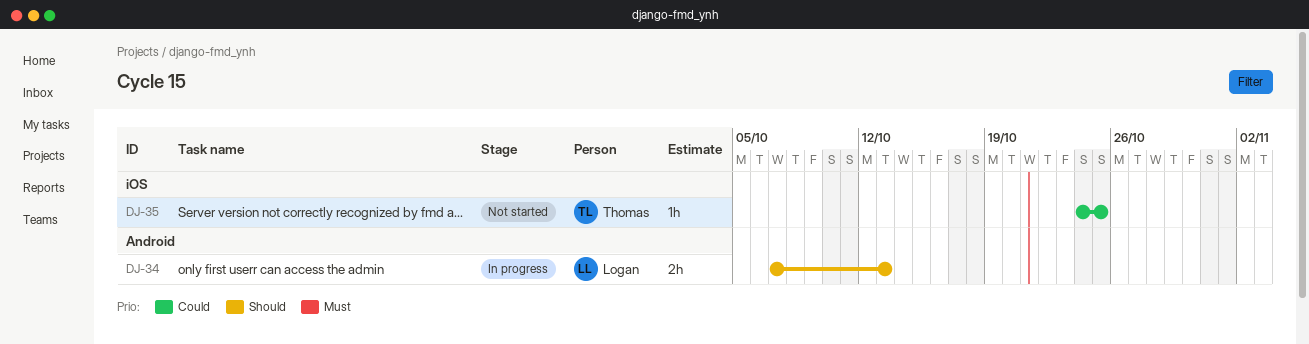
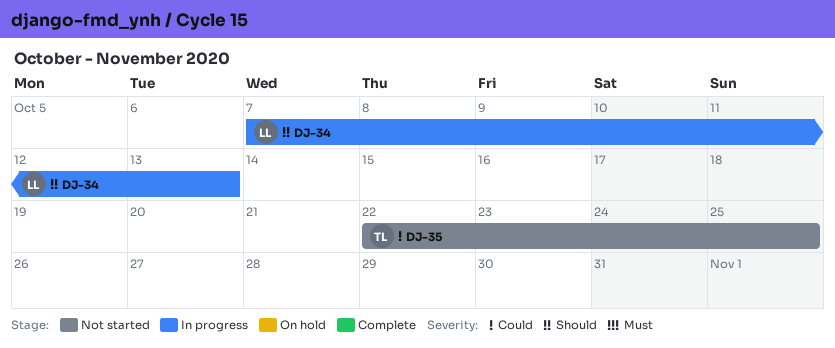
DJ-35, start: Oct 24 -> Oct 22

